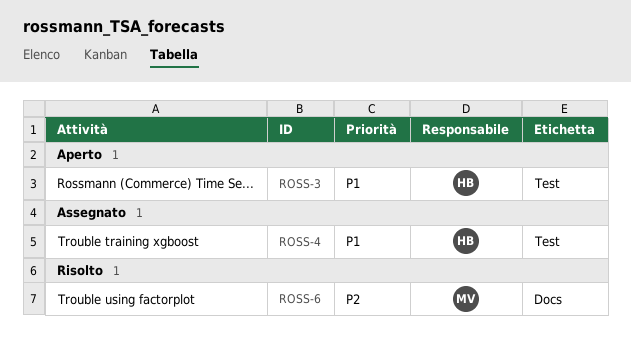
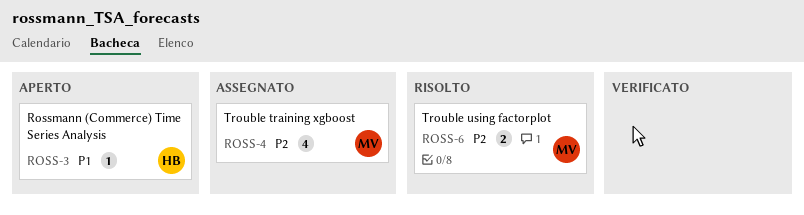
ROSS-4, owner: HB -> MV
ROSS-4, priority: P1 -> P2

